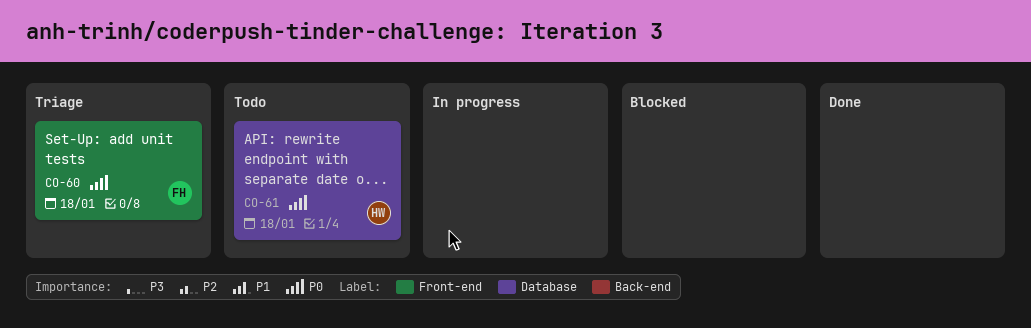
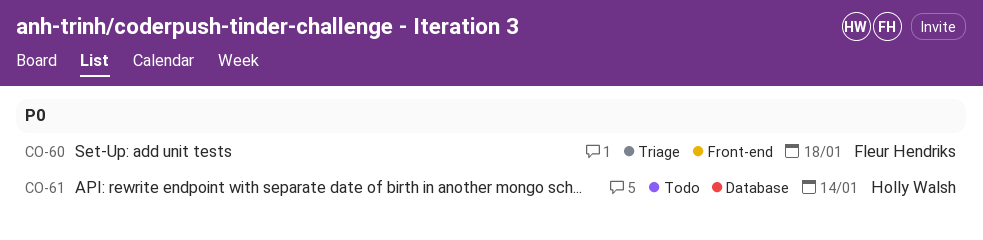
CO-61, due: Jan 18 -> Jan 14

